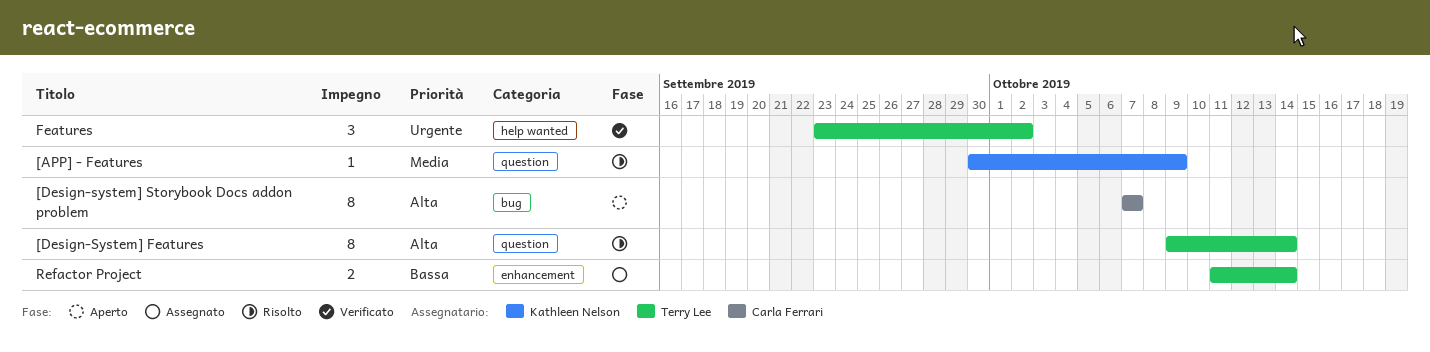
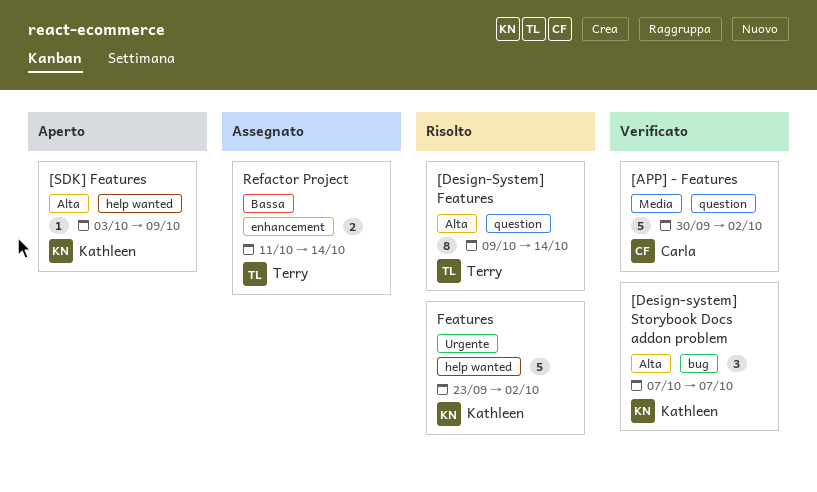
[APP] - Features, status: Risolto -> Verificato
[APP] - Features, owner: Kathleen Nelson -> Carla Ferrari
[APP] - Features, estimate: 1 -> 5
[APP] - Features, due: Oct 9 -> Oct 2
[Design-system] Storybook Docs addon problem, status: Aperto -> Verificato
[Design-system] Storybook Docs addon problem, owner: Carla Ferrari -> Kathleen Nelson
[Design-system] Storybook Docs addon problem, estimate: 8 -> 3
[SDK] Features: none -> present
Features, status: Verificato -> Risolto
Features, owner: Terry Lee -> Kathleen Nelson
Features, estimate: 3 -> 5

